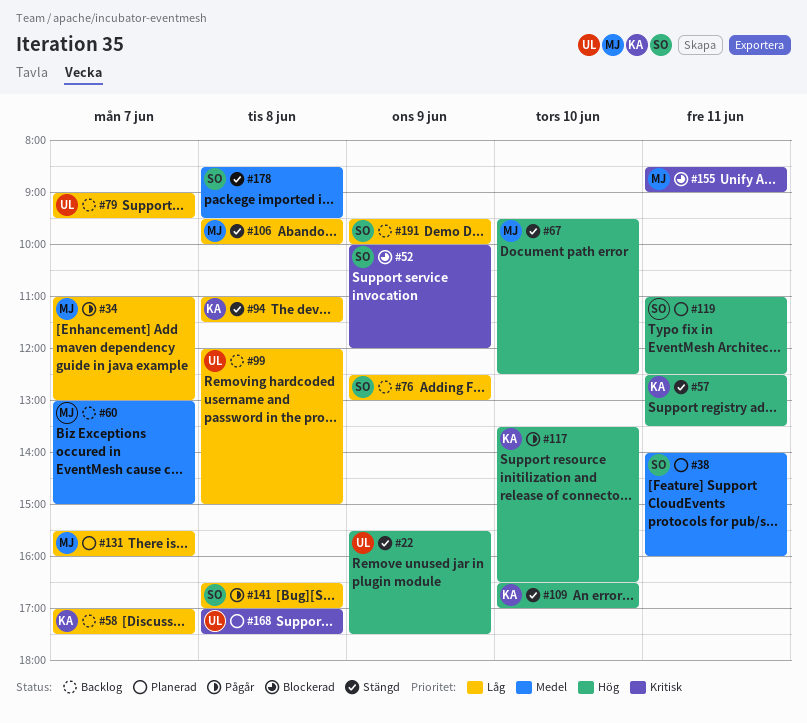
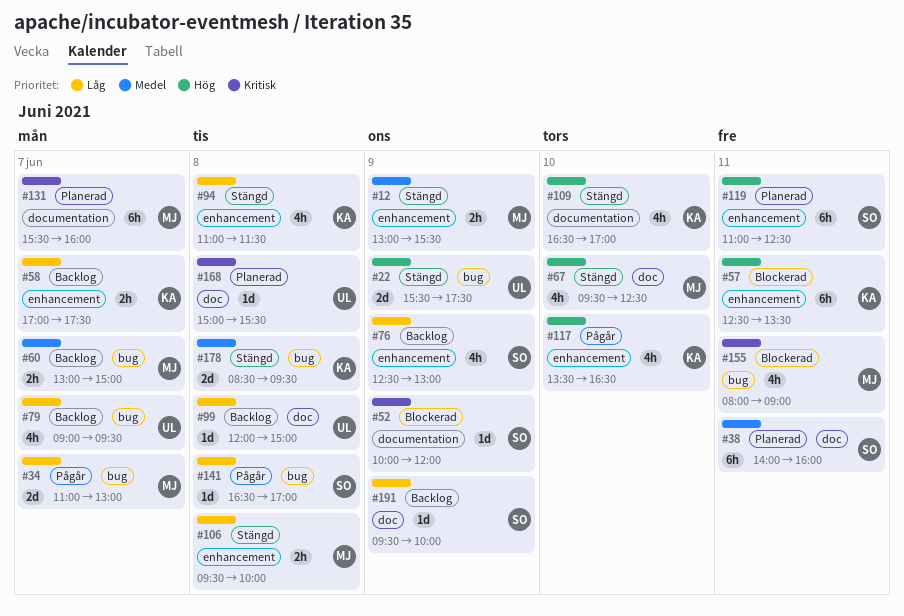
#12: none -> present
#57, status: Stängd -> Blockerad
#131, priority: Låg -> Kritisk
#155, begins: 08:30 -> 08:00
#168, begins: 17:00 -> 15:00
#168, ends: 17:30 -> 15:30
#178, owner: SO -> KA

